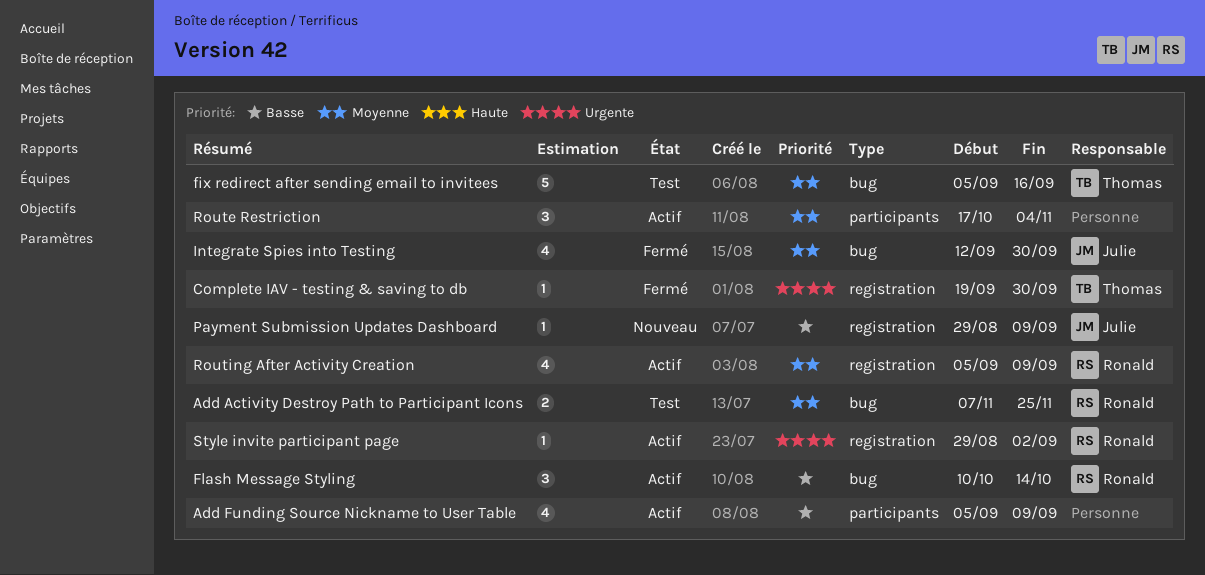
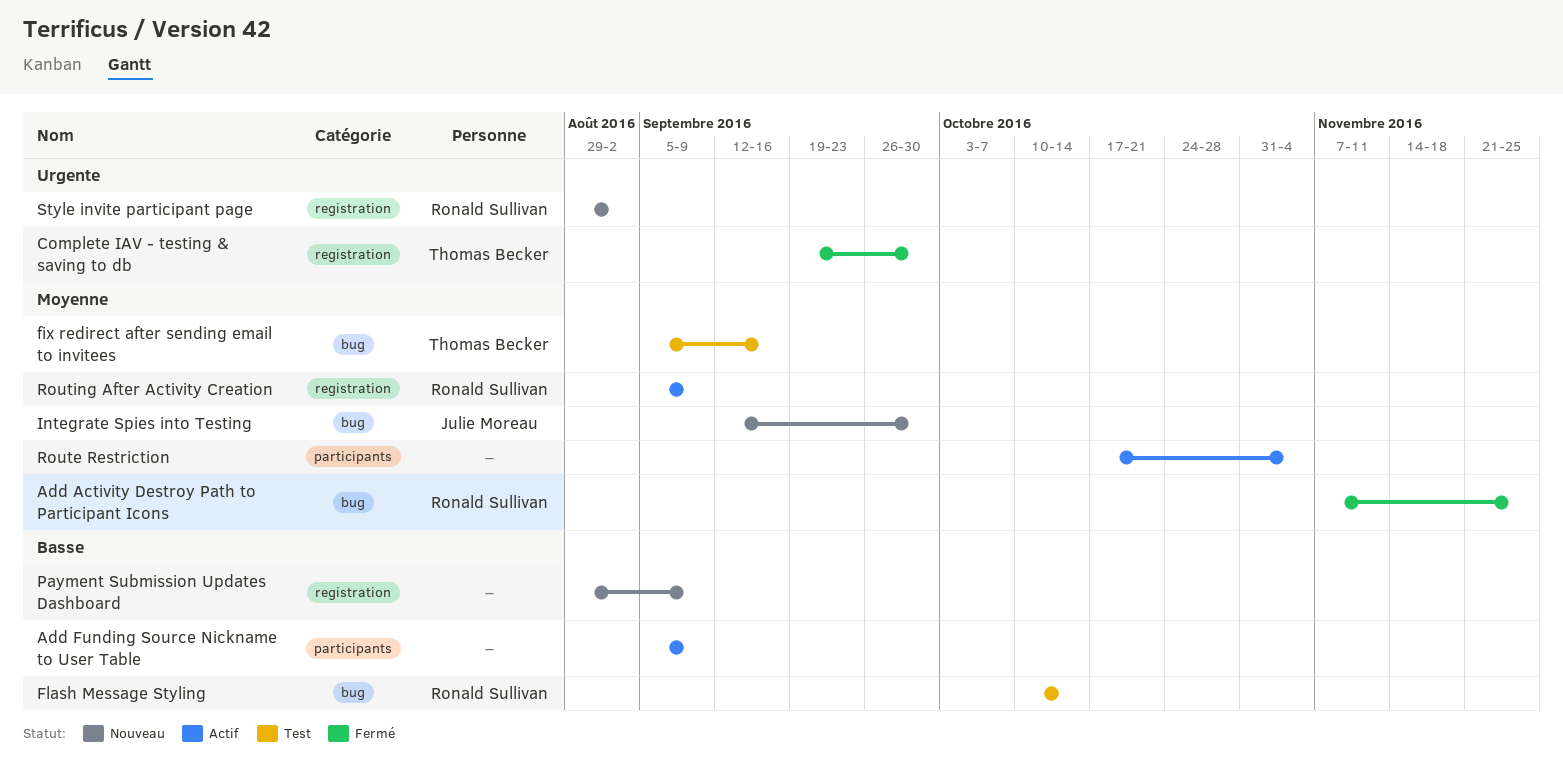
Add Activity Destroy Path to Participant Icons, status: Test -> Fermé
Flash Message Styling, status: Actif -> Test
Integrate Spies into Testing, status: Fermé -> Nouveau
Payment Submission Updates Dashboard, owner: Julie Moreau -> none
Style invite participant page, status: Actif -> Nouveau

